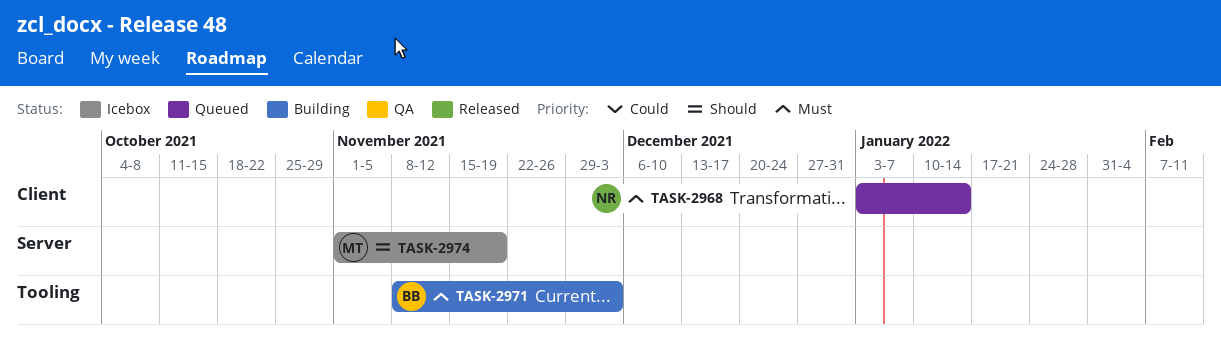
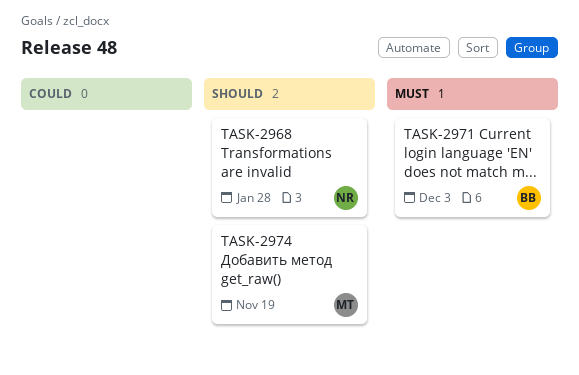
TASK-2968, priority: Must -> Should
TASK-2968, due: Jan 14 -> Jan 28

